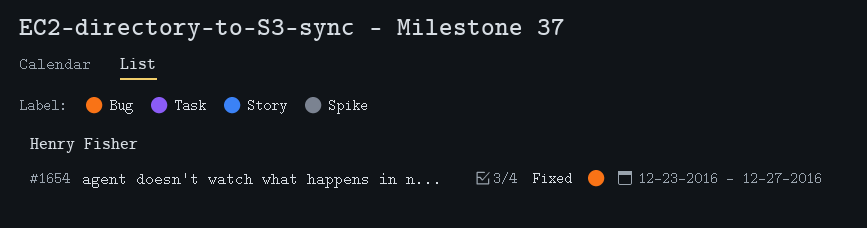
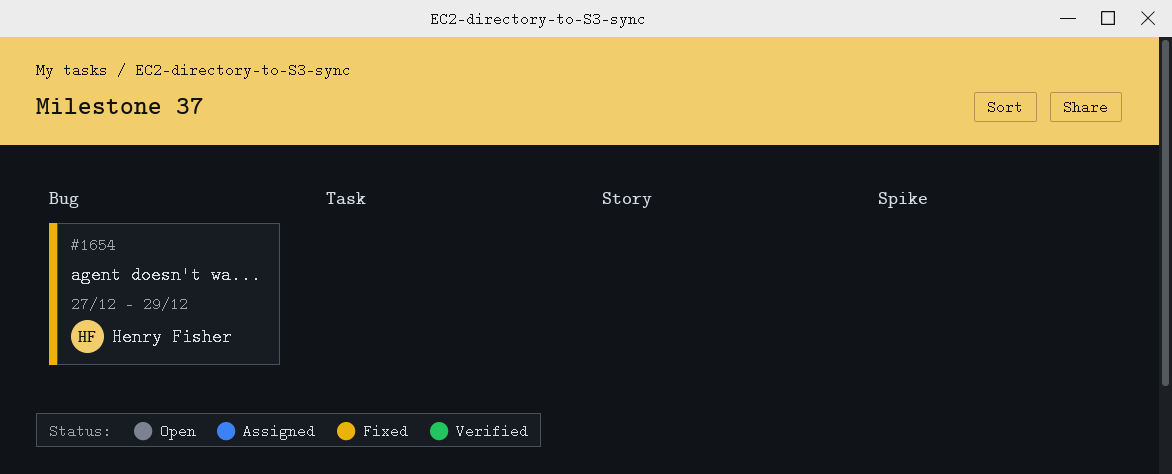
#1654, start: Dec 23 -> Dec 27
#1654, due: Dec 27 -> Dec 29

